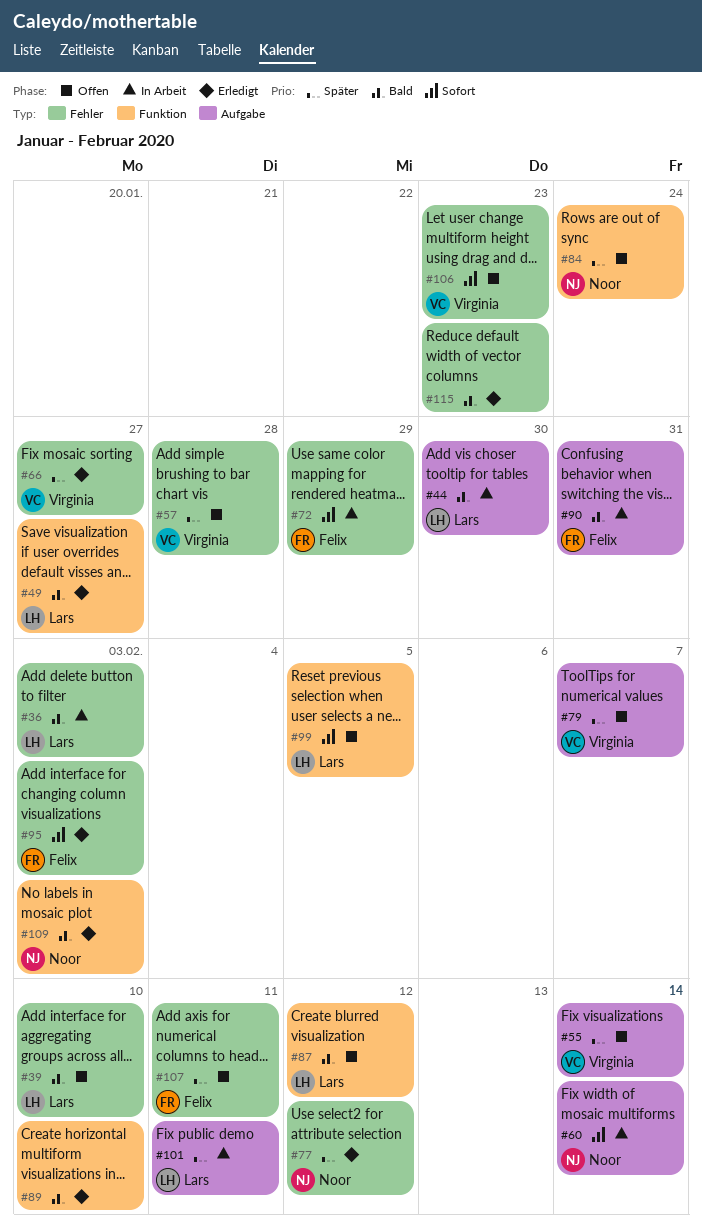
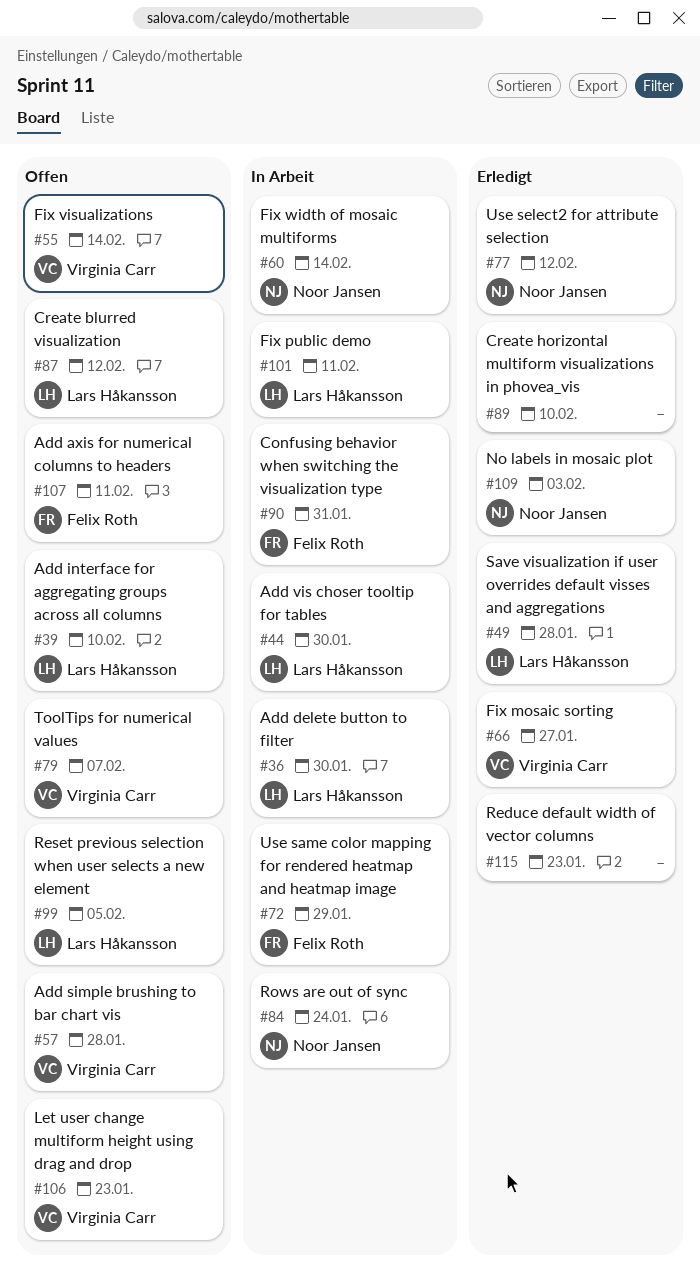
#36, due: Feb 3 -> Jan 30
#49, due: Jan 27 -> Jan 28
#84, status: Offen -> In Arbeit
#95: present -> none

